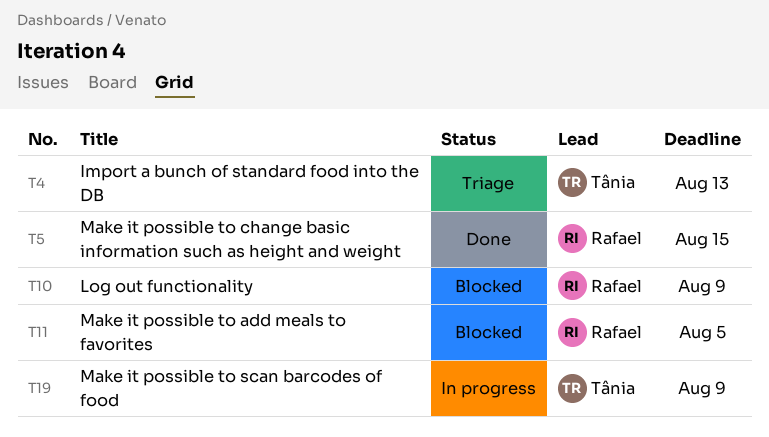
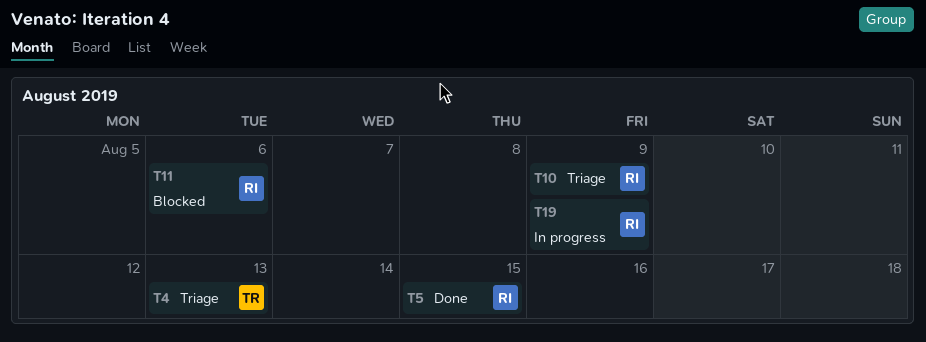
T10, status: Blocked -> Triage
T11, due: Aug 5 -> Aug 6
T19, owner: Tânia -> Rafael

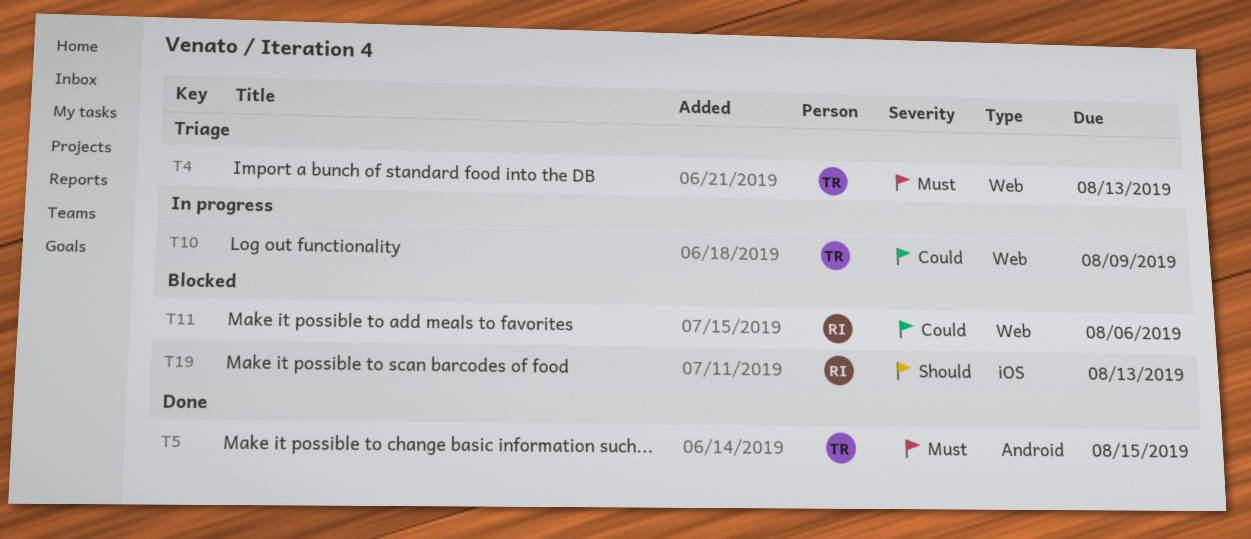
T5, owner: RI -> TR
T10, status: Triage -> In progress
T10, owner: RI -> TR
T19, status: In progress -> Blocked
T19, due: Aug 9 -> Aug 13

